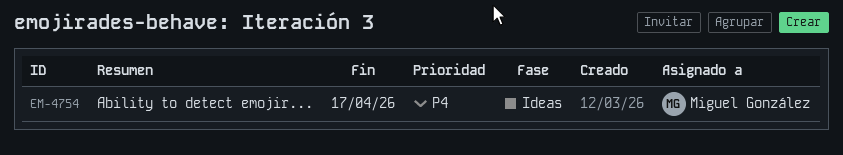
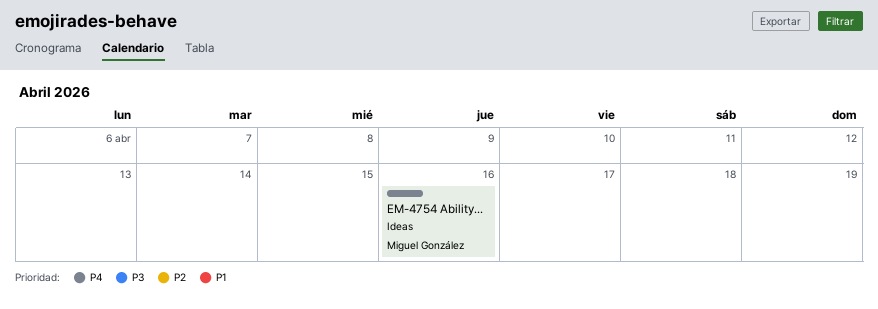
EM-4754, due: Apr 17 -> Apr 16

